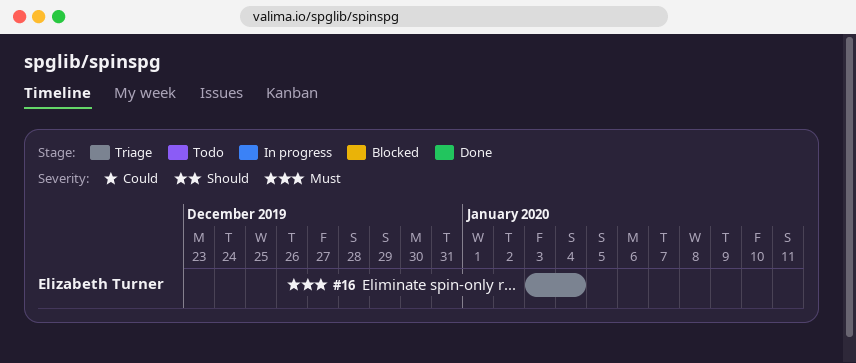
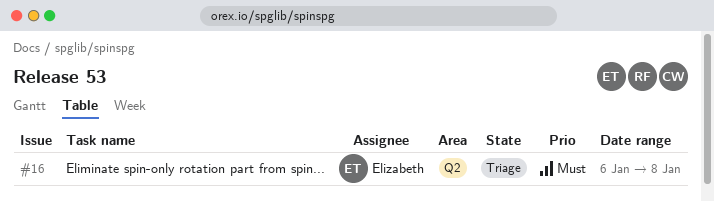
#16, start: Jan 3 -> Jan 6
#16, due: Jan 4 -> Jan 8

